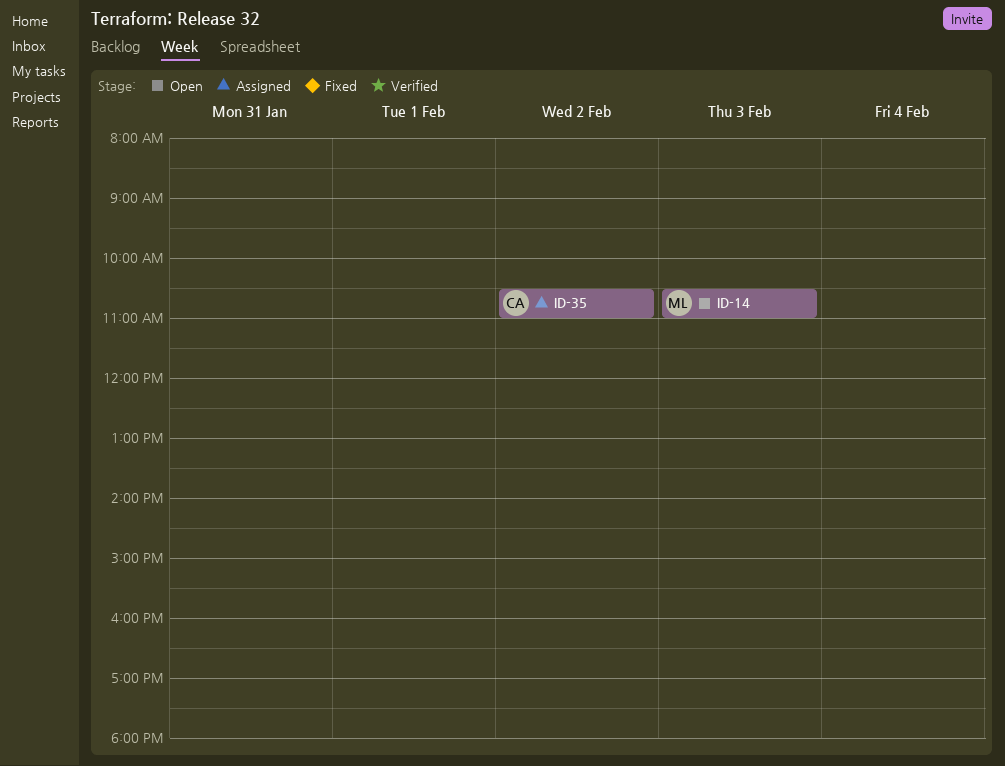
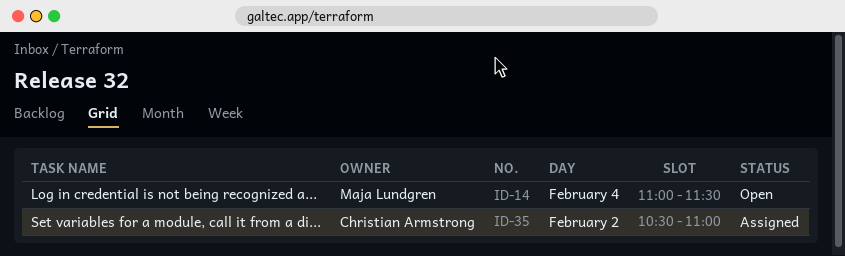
ID-14, day: Feb 3 -> Feb 4
ID-14, begins: 10:30 -> 11:00
ID-14, ends: 11:00 -> 11:30

